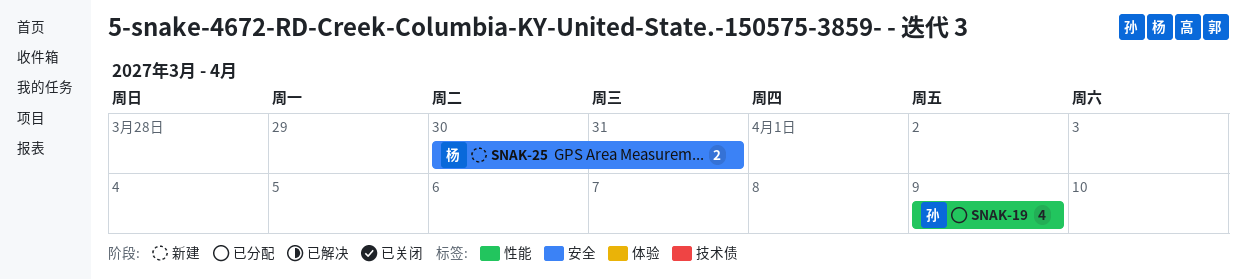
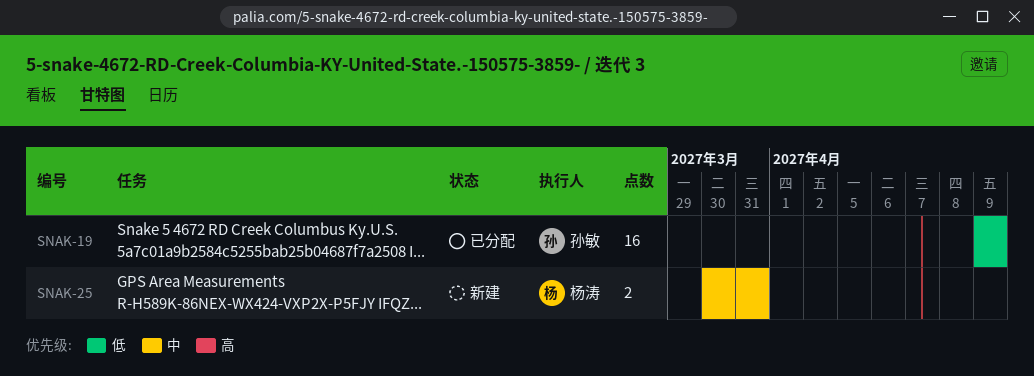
SNAK-19, estimate: 4 -> 16

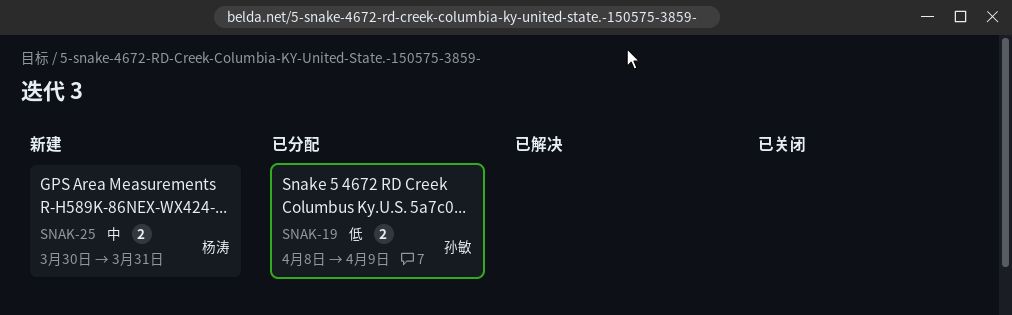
SNAK-19, estimate: 16 -> 2
SNAK-19, start: Apr 9 -> Apr 8

